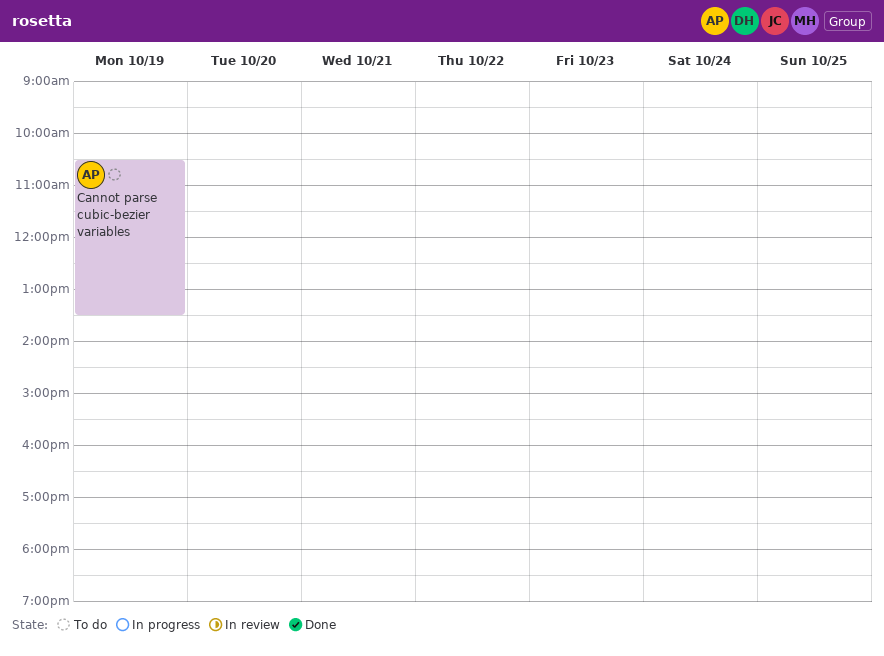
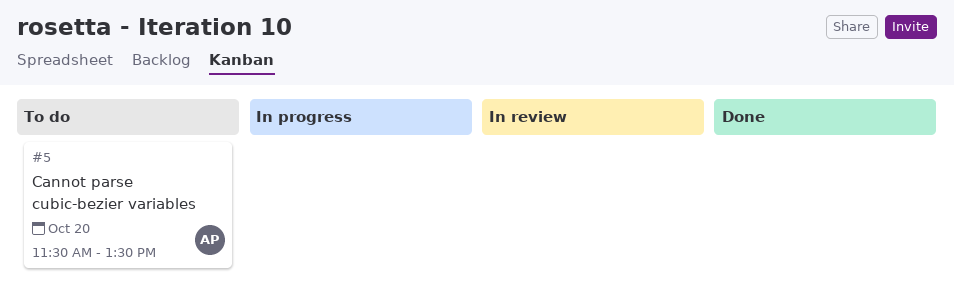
Cannot parse cubic-bezier variables, day: Oct 19 -> Oct 20
Cannot parse cubic-bezier variables, begins: 10:30 -> 11:30

